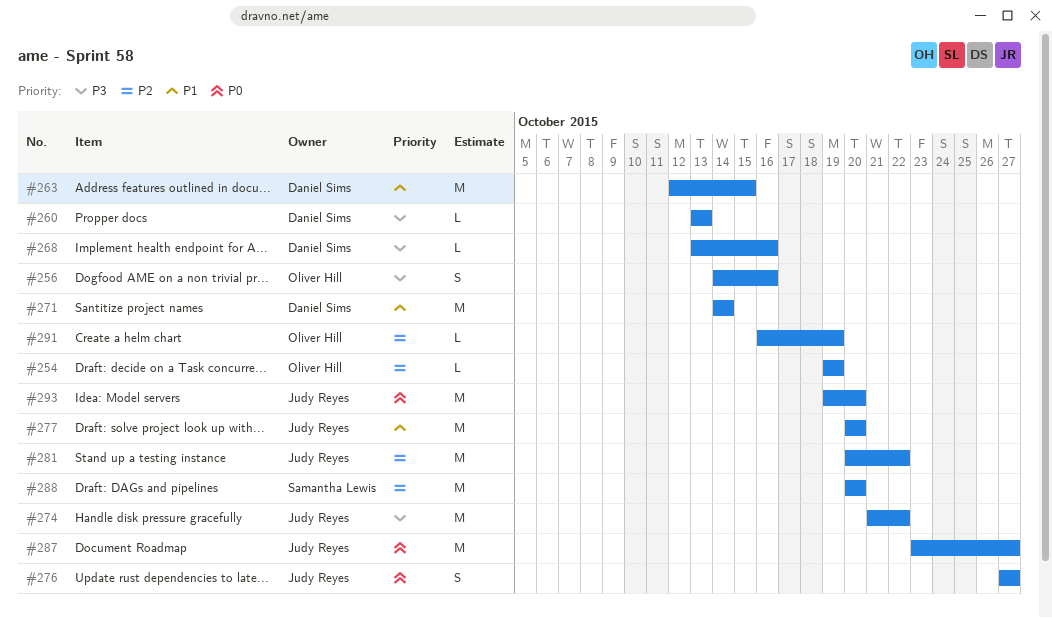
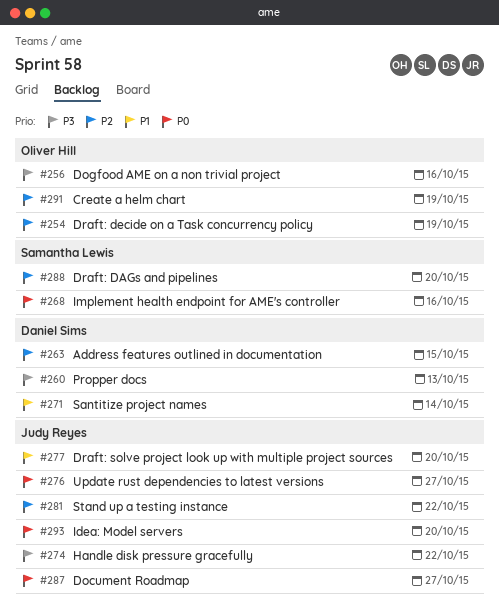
#263, priority: P1 -> P2
#268, owner: Daniel Sims -> Samantha Lewis
#268, priority: P3 -> P0

